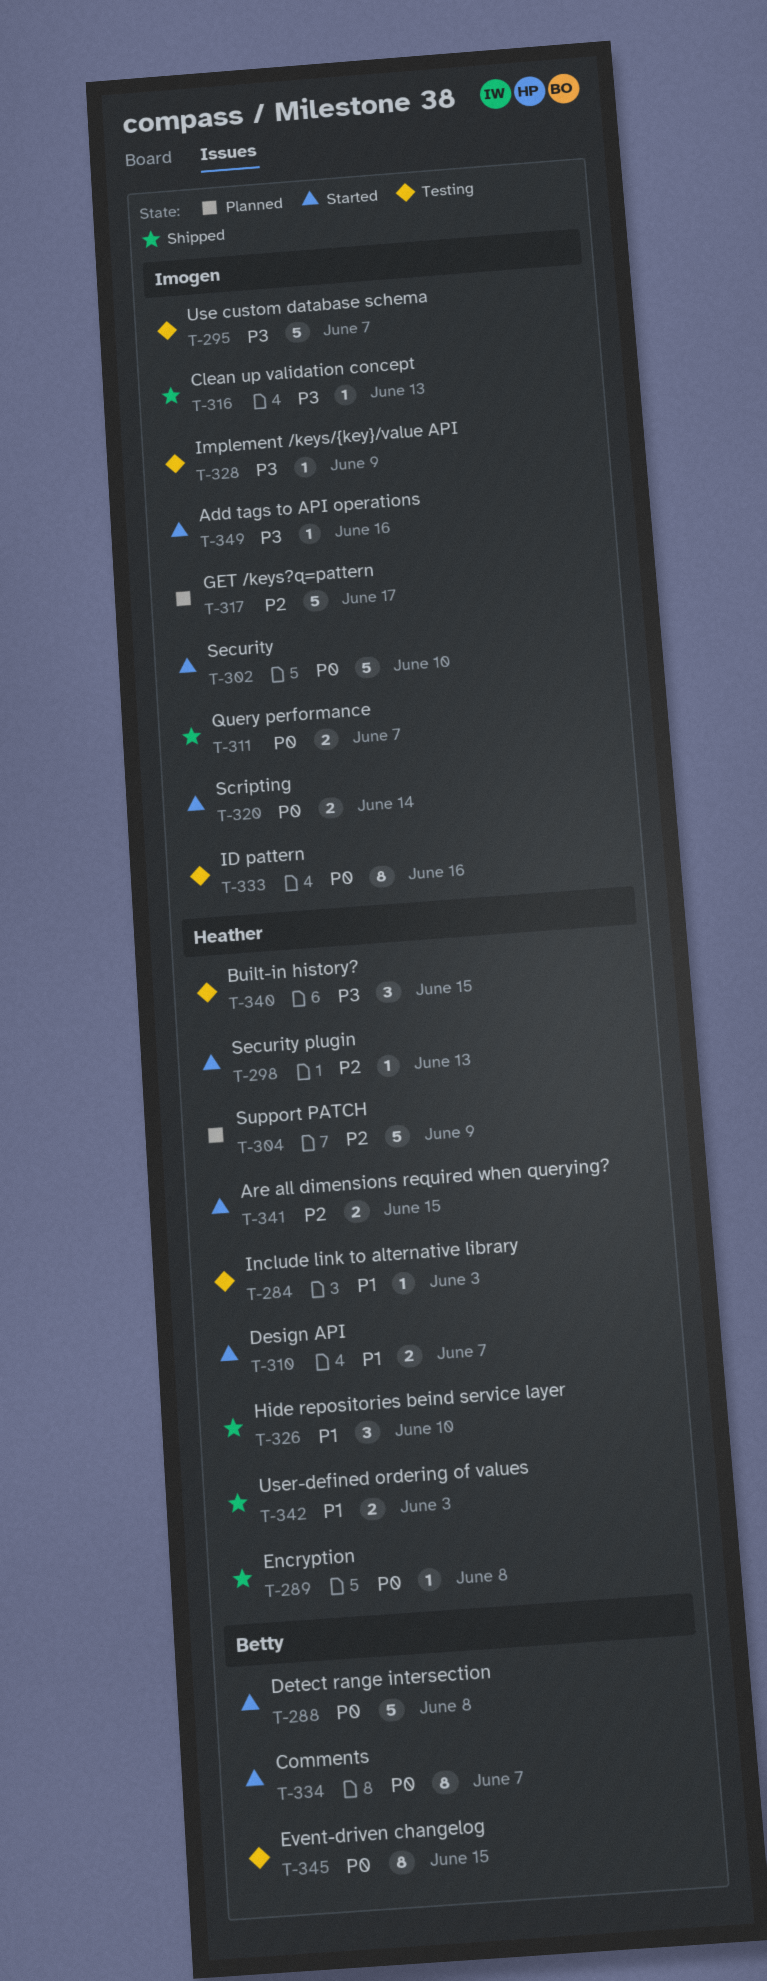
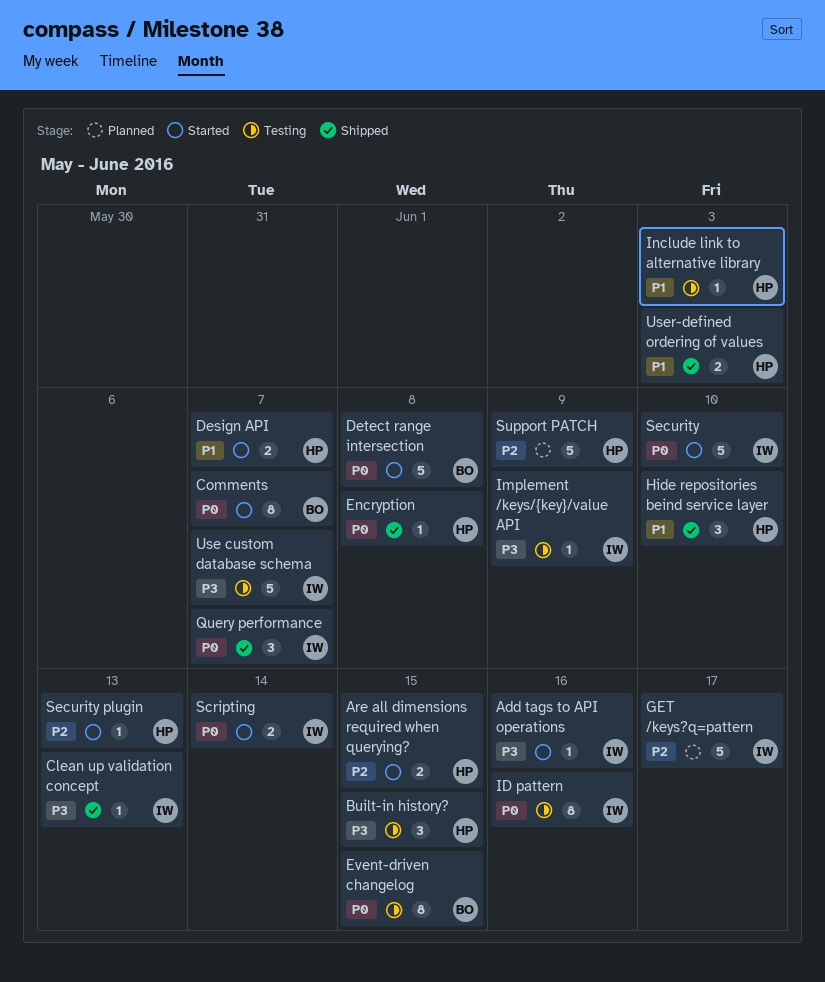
Query performance, estimate: 2 -> 3

